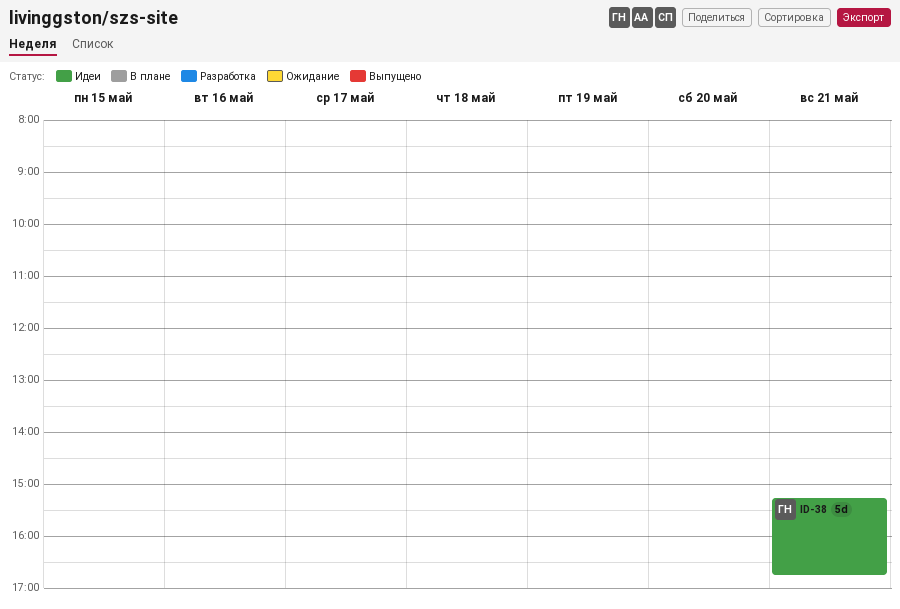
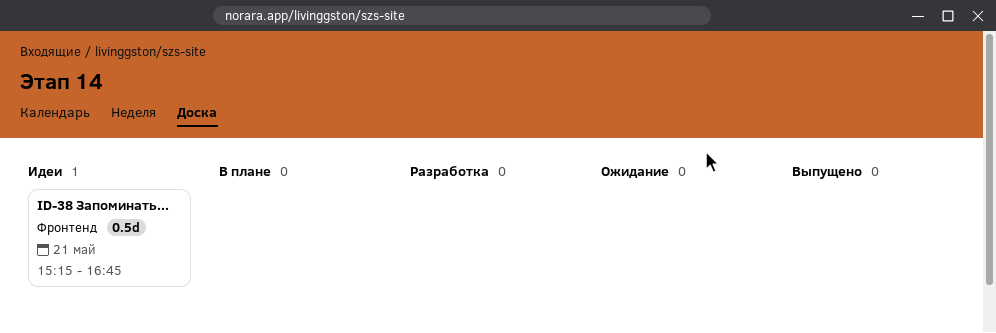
ID-38, estimate: 5d -> 0.5d

